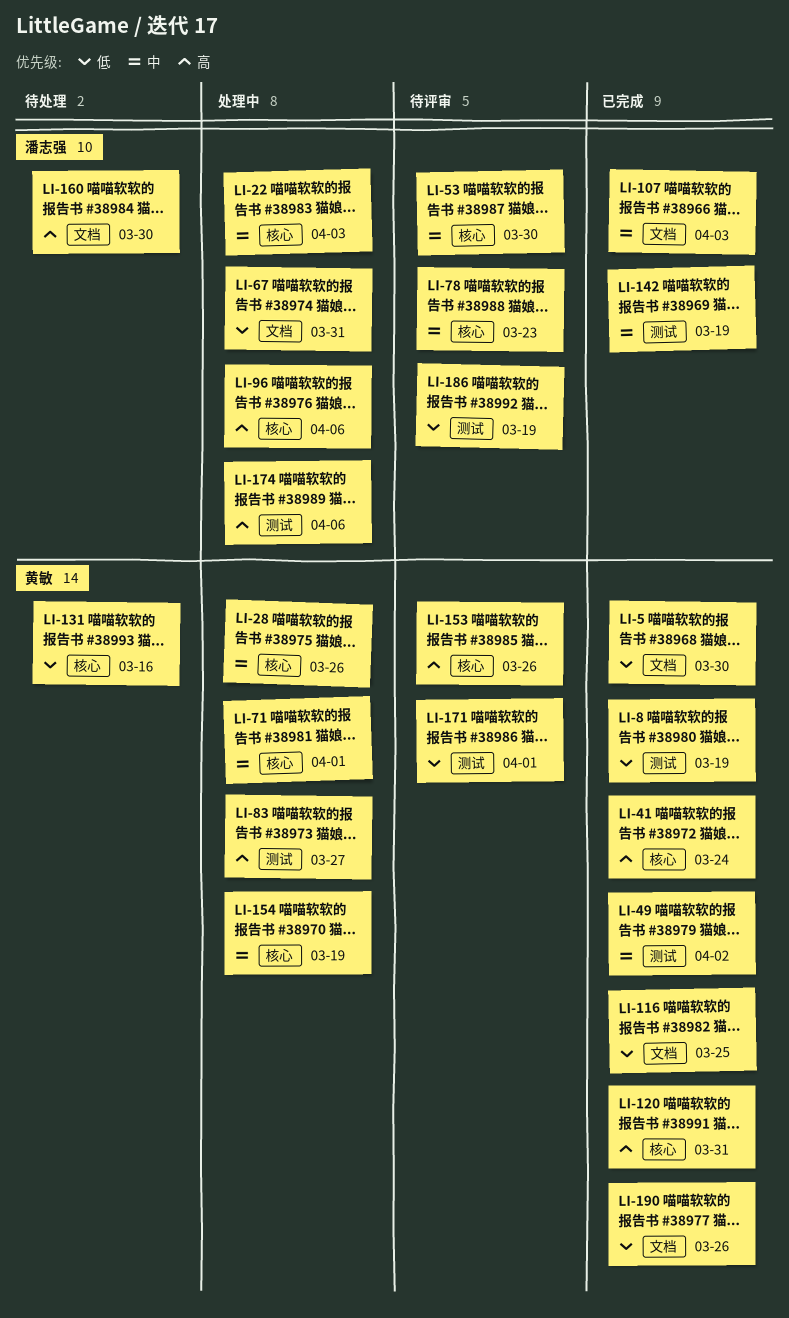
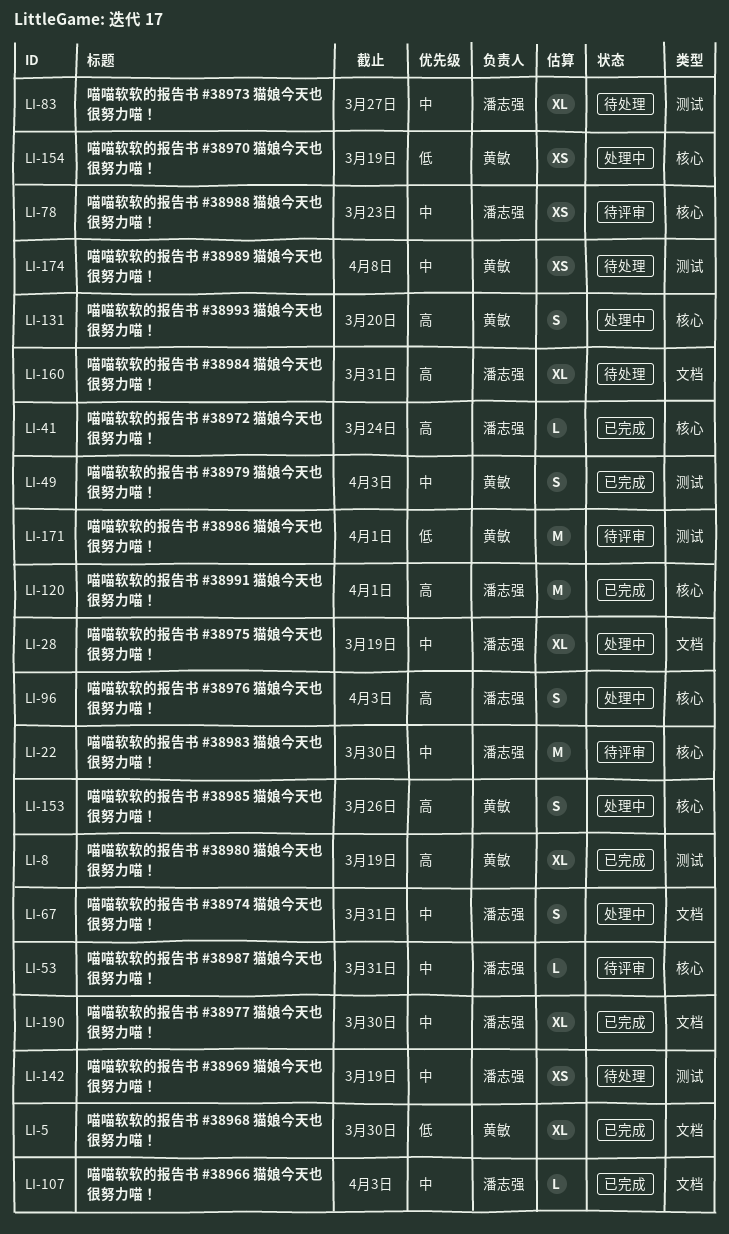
LI-8, priority: 低 -> 高
LI-22, status: 处理中 -> 待评审
LI-22, due: Apr 3 -> Mar 30
LI-28, owner: 黄敏 -> 潘志强
LI-28, label: 核心 -> 文档
LI-28, due: Mar 26 -> Mar 19
LI-41, owner: 黄敏 -> 潘志强
LI-49, due: Apr 2 -> Apr 3
LI-53, due: Mar 30 -> Mar 31
LI-67, priority: 低 -> 中
LI-71: present -> none
LI-83, status: 处理中 -> 待处理
LI-83, owner: 黄敏 -> 潘志强
LI-83, priority: 高 -> 中
LI-96, due: Apr 6 -> Apr 3
LI-116: present -> none
LI-120, owner: 黄敏 -> 潘志强
LI-120, due: Mar 31 -> Apr 1
LI-131, status: 待处理 -> 处理中
LI-131, priority: 低 -> 高
LI-131, due: Mar 16 -> Mar 20
LI-142, status: 已完成 -> 待处理
LI-153, status: 待评审 -> 处理中
LI-154, priority: 中 -> 低
LI-160, due: Mar 30 -> Mar 31
LI-174, status: 处理中 -> 待处理
LI-174, owner: 潘志强 -> 黄敏
LI-174, priority: 高 -> 中
LI-174, due: Apr 6 -> Apr 8
LI-186: present -> none
LI-190, owner: 黄敏 -> 潘志强
LI-190, priority: 低 -> 中
LI-190, due: Mar 26 -> Mar 30

